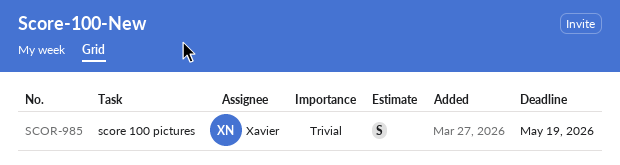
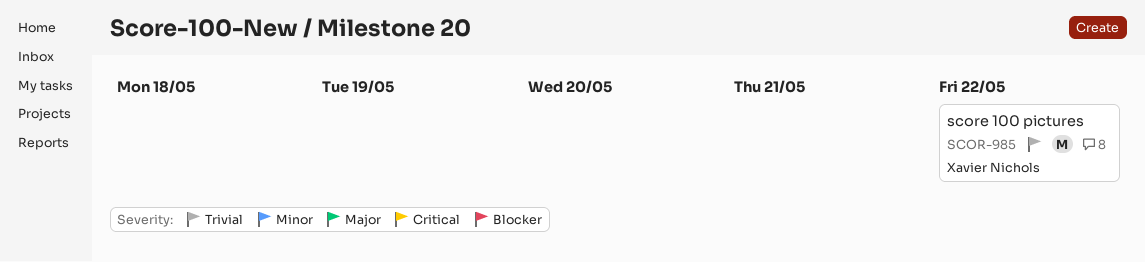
SCOR-985, estimate: S -> M
SCOR-985, due: May 19 -> May 22

